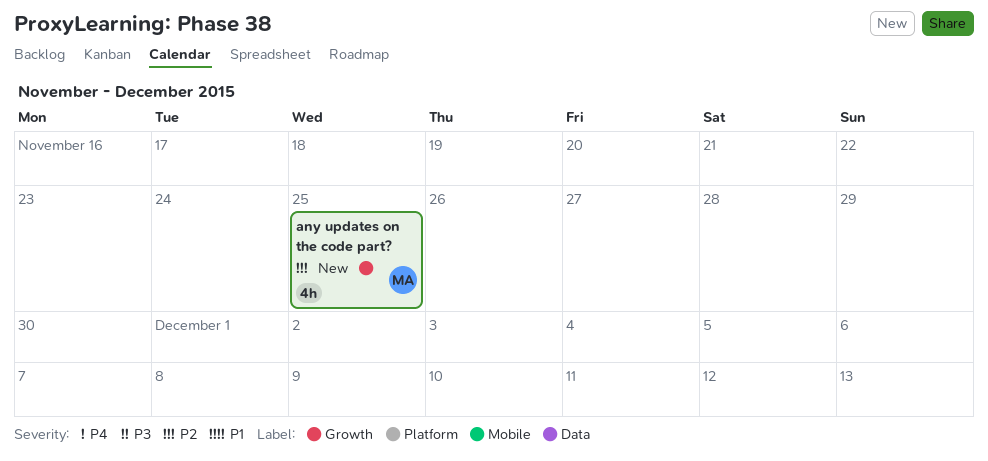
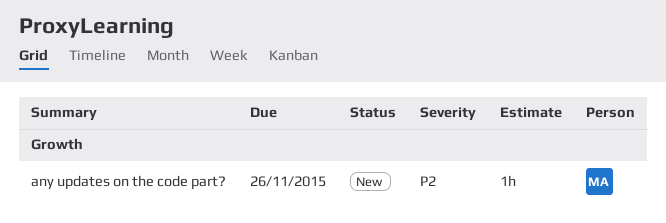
any updates on the code part?, estimate: 4h -> 1h
any updates on the code part?, due: Nov 25 -> Nov 26

